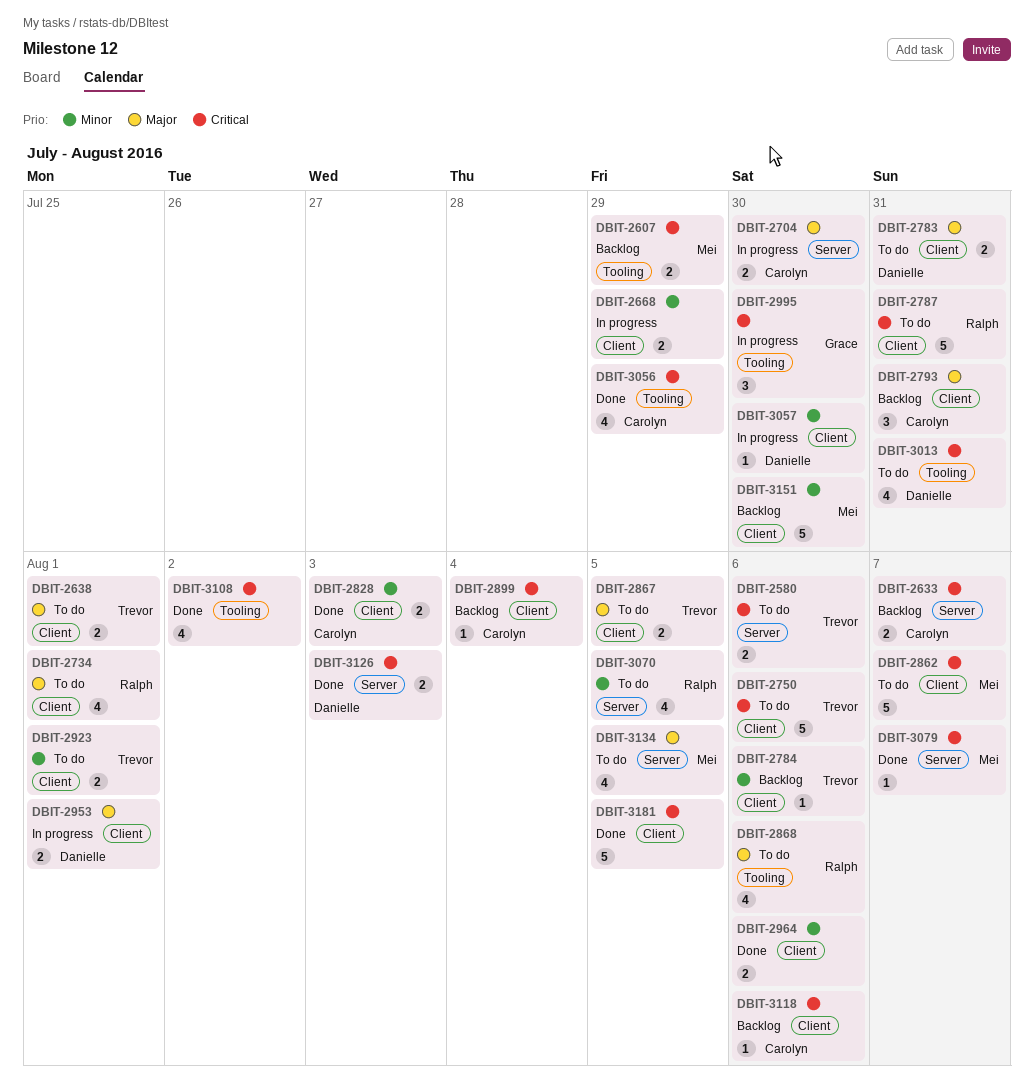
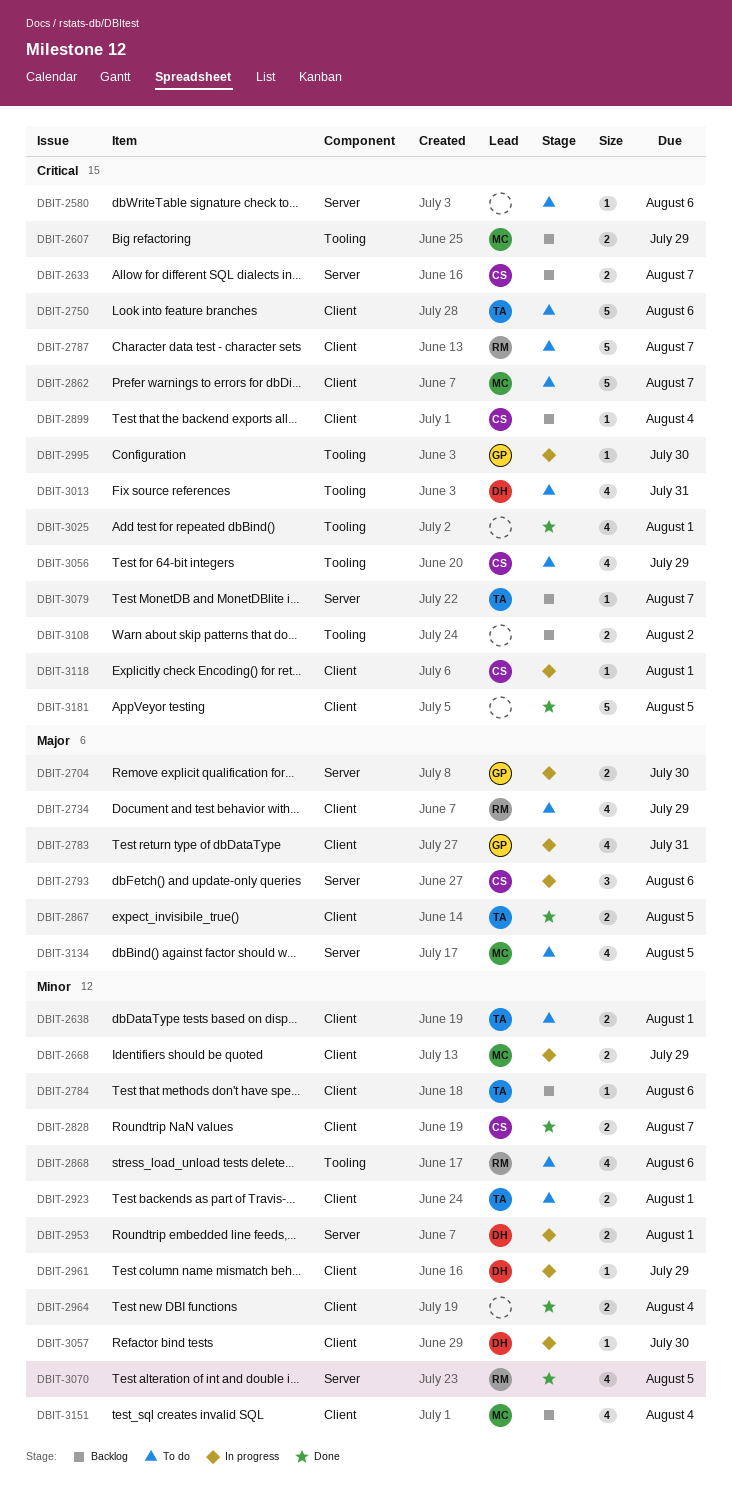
DBIT-2580, owner: Trevor -> none
DBIT-2580, estimate: 2 -> 1
DBIT-2638, priority: Major -> Minor
DBIT-2668, owner: none -> Mei
DBIT-2704, owner: Carolyn -> Grace
DBIT-2734, due: Aug 1 -> Jul 29
DBIT-2783, status: To do -> In progress
DBIT-2783, owner: Danielle -> Grace
DBIT-2783, estimate: 2 -> 4
DBIT-2787, due: Jul 31 -> Aug 7
DBIT-2793, status: Backlog -> In progress
DBIT-2793, label: Client -> Server
DBIT-2793, due: Jul 31 -> Aug 6
DBIT-2828, due: Aug 3 -> Aug 7
DBIT-2867, status: To do -> Done
DBIT-2868, priority: Major -> Minor
DBIT-2953, priority: Major -> Minor
DBIT-2953, label: Client -> Server
DBIT-2961: none -> present
DBIT-2964, due: Aug 6 -> Aug 4
DBIT-2995, estimate: 3 -> 1
DBIT-3025: none -> present
DBIT-3056, status: Done -> To do
DBIT-3070, status: To do -> Done
DBIT-3079, status: Done -> Backlog
DBIT-3079, owner: Mei -> Trevor
DBIT-3108, status: Done -> Backlog
DBIT-3108, estimate: 4 -> 2
DBIT-3118, status: Backlog -> In progress
DBIT-3118, due: Aug 6 -> Aug 1
DBIT-3126: present -> none
DBIT-3151, estimate: 5 -> 4
DBIT-3151, due: Jul 30 -> Aug 4

